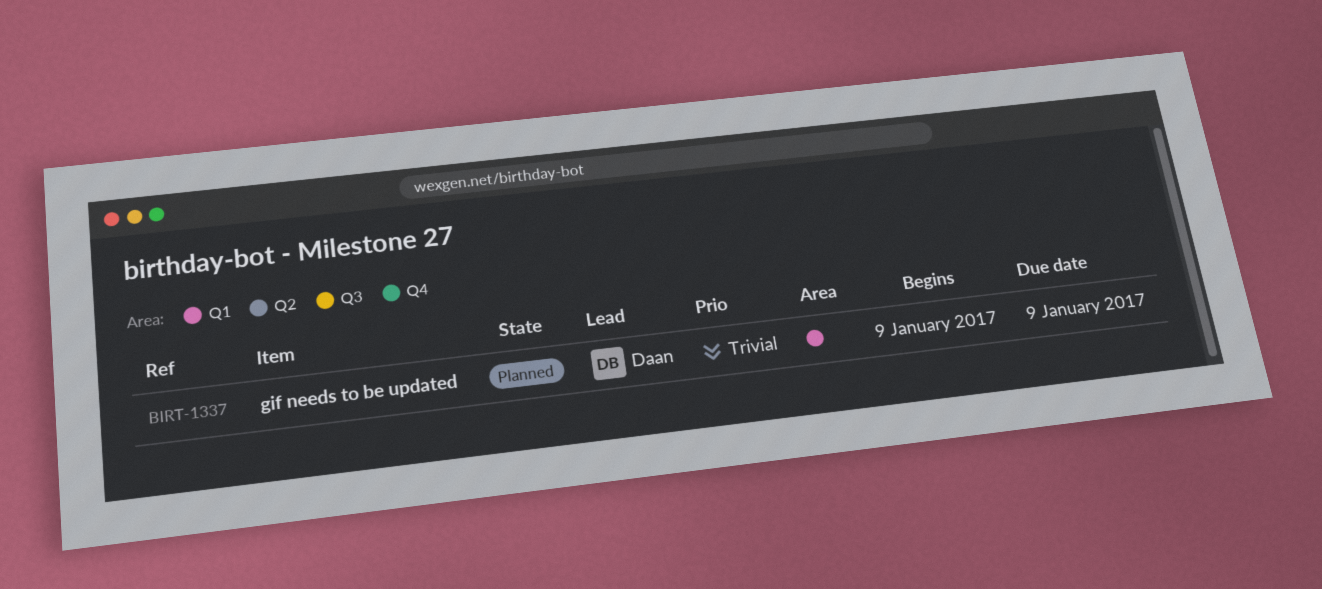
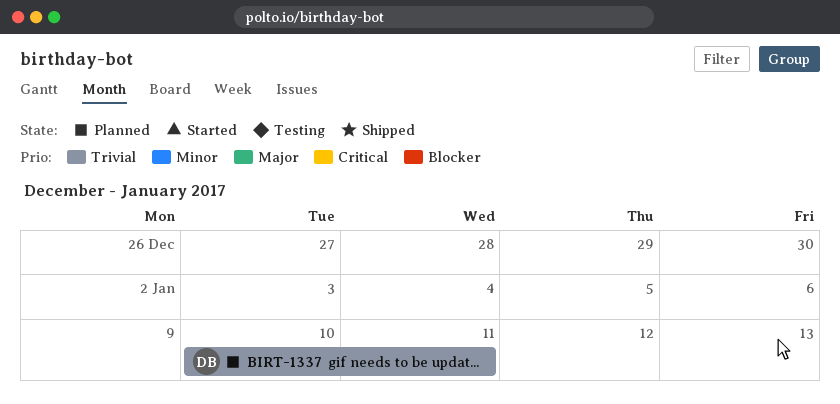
BIRT-1337, start: Jan 9 -> Jan 10
BIRT-1337, due: Jan 9 -> Jan 11

